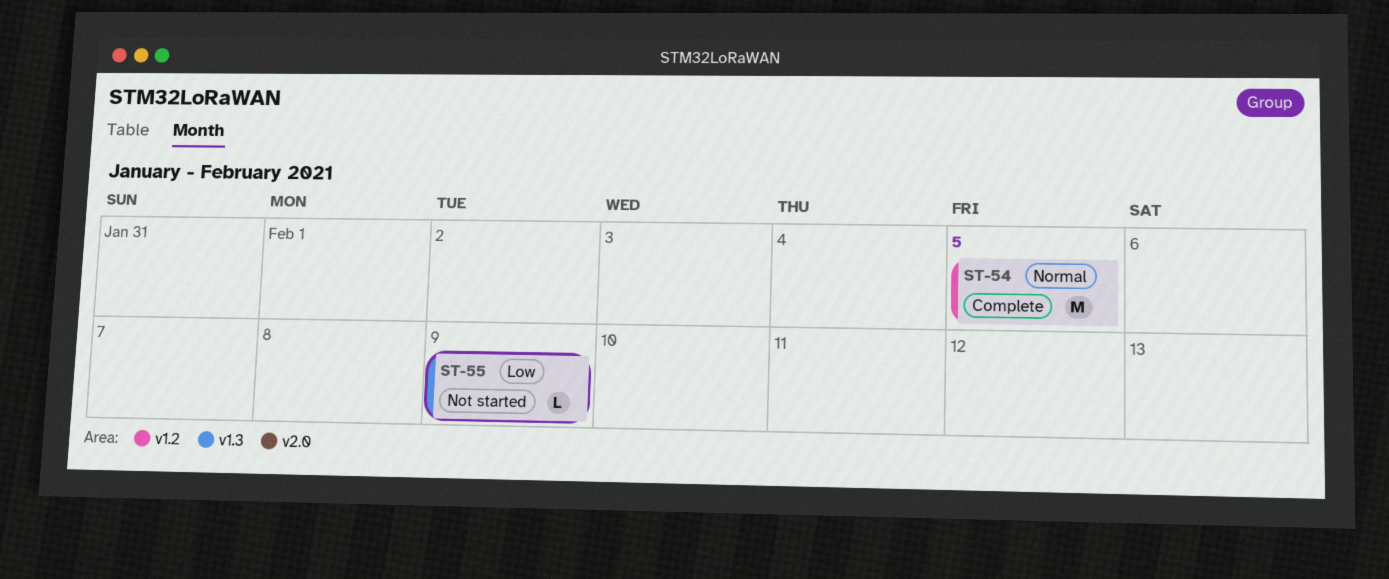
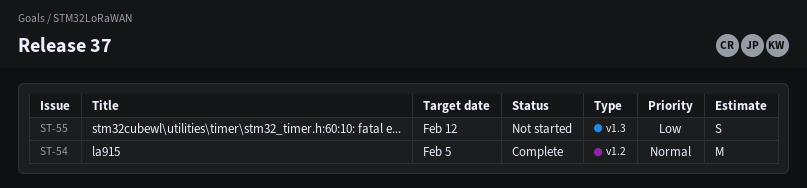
ST-55, estimate: L -> S
ST-55, due: Feb 9 -> Feb 12

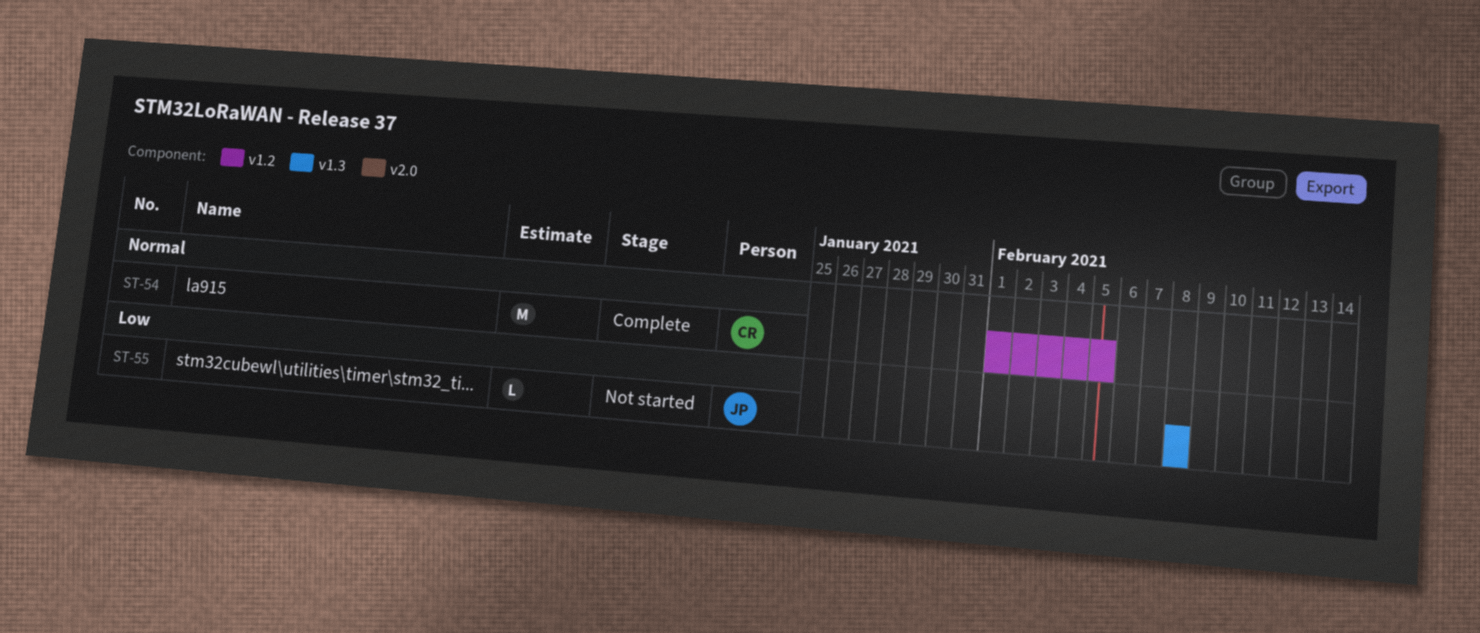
ST-55, estimate: S -> L
ST-55, due: Feb 12 -> Feb 8

